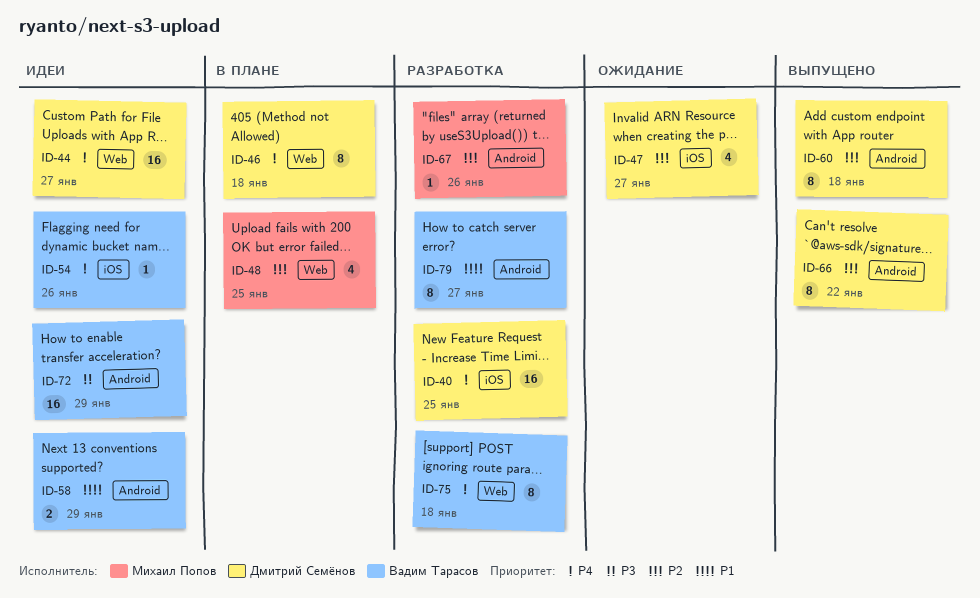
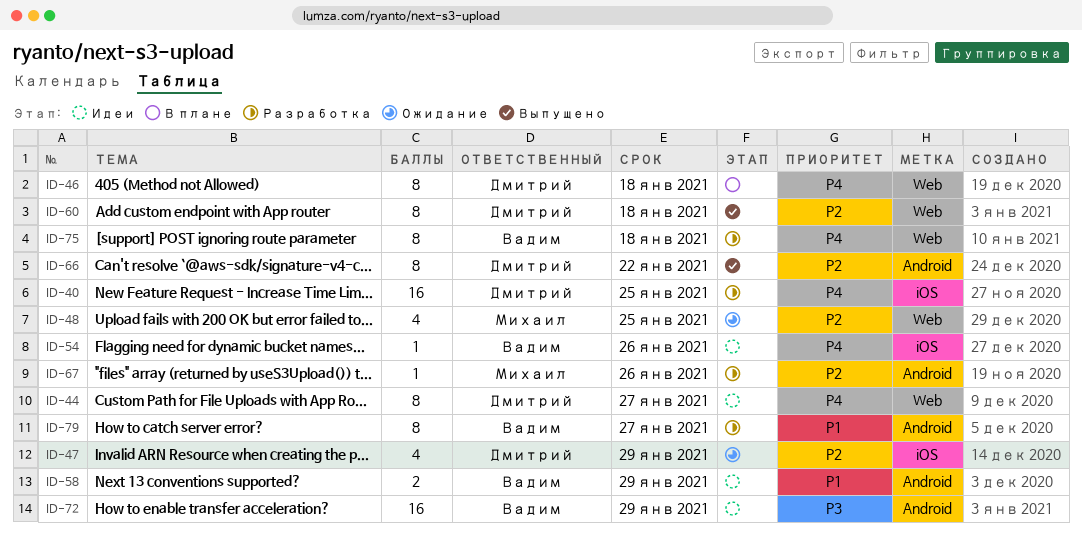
ID-44, estimate: 16 -> 8
ID-47, due: Jan 27 -> Jan 29
ID-48, status: В плане -> Ожидание
ID-60, label: Android -> Web

